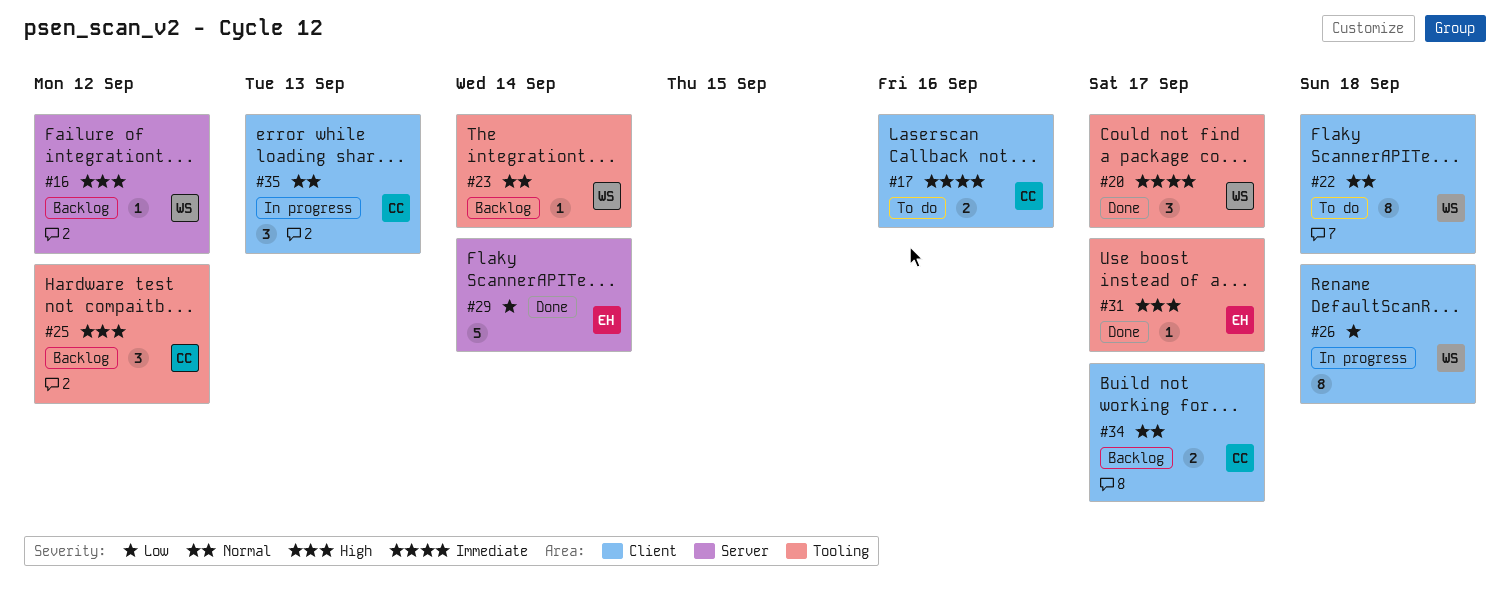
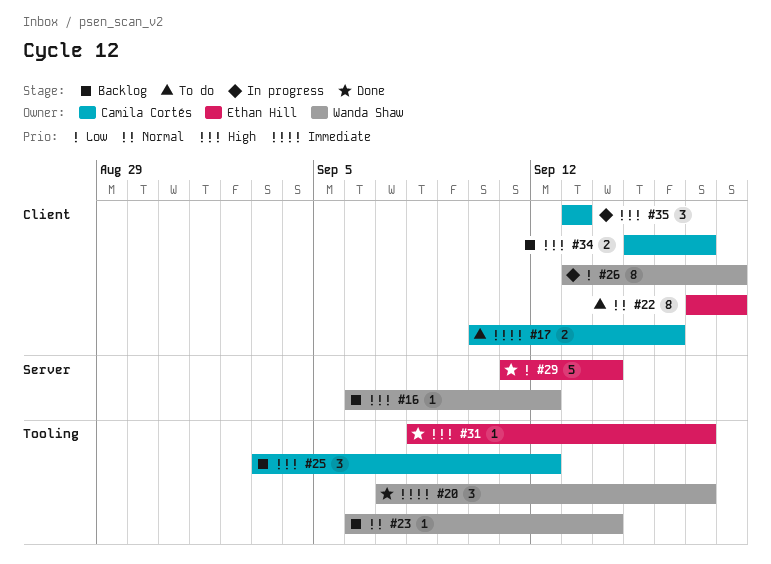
#22, owner: Wanda Shaw -> Ethan Hill
#34, priority: Normal -> High
#35, priority: Normal -> High

